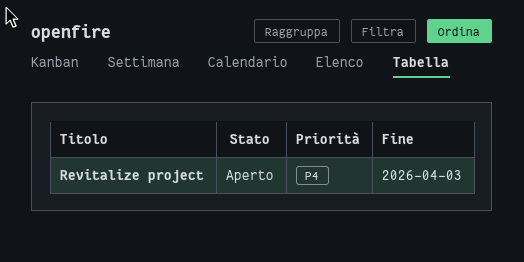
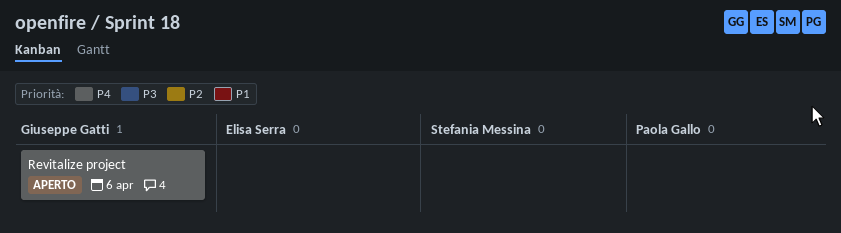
Revitalize project, due: Apr 3 -> Apr 6

